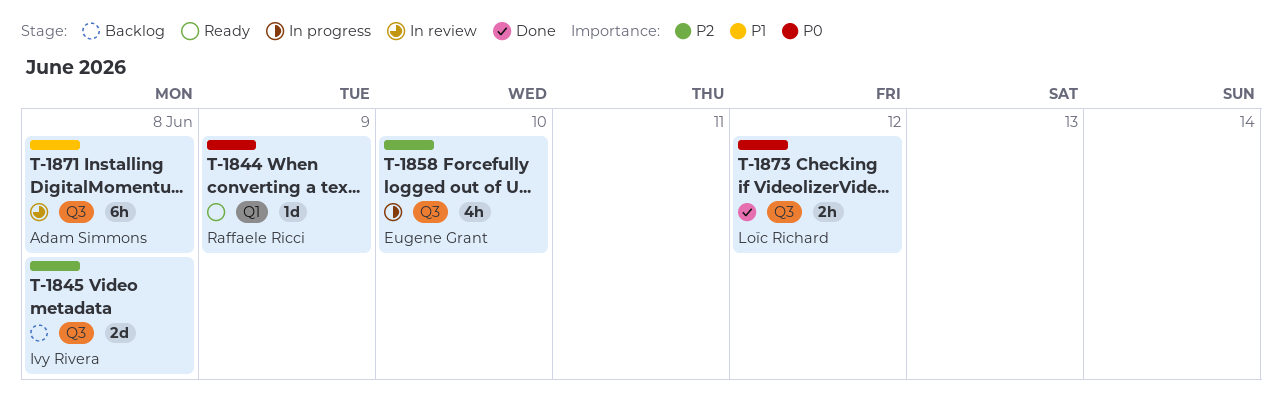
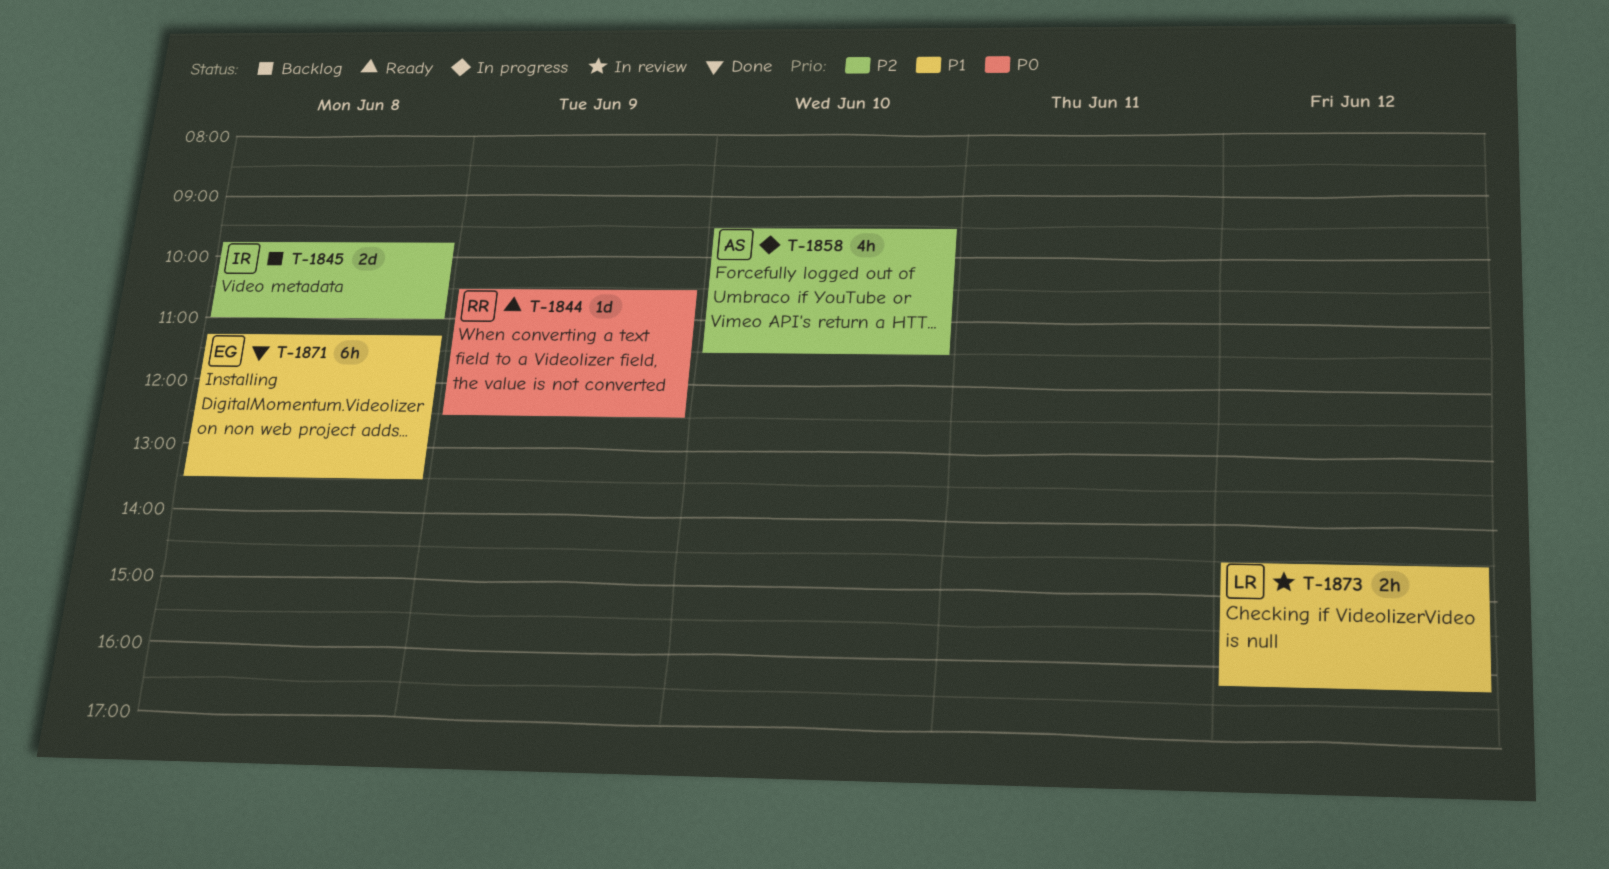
T-1858, owner: Eugene Grant -> Adam Simmons
T-1871, status: In review -> Done
T-1871, owner: Adam Simmons -> Eugene Grant
T-1873, status: Done -> In review
T-1873, priority: P0 -> P1

